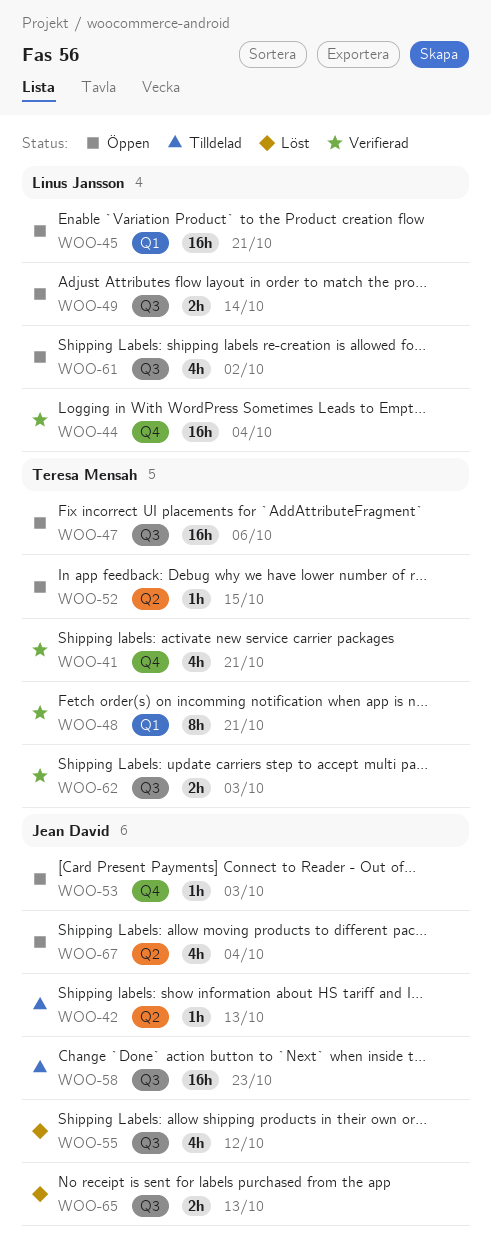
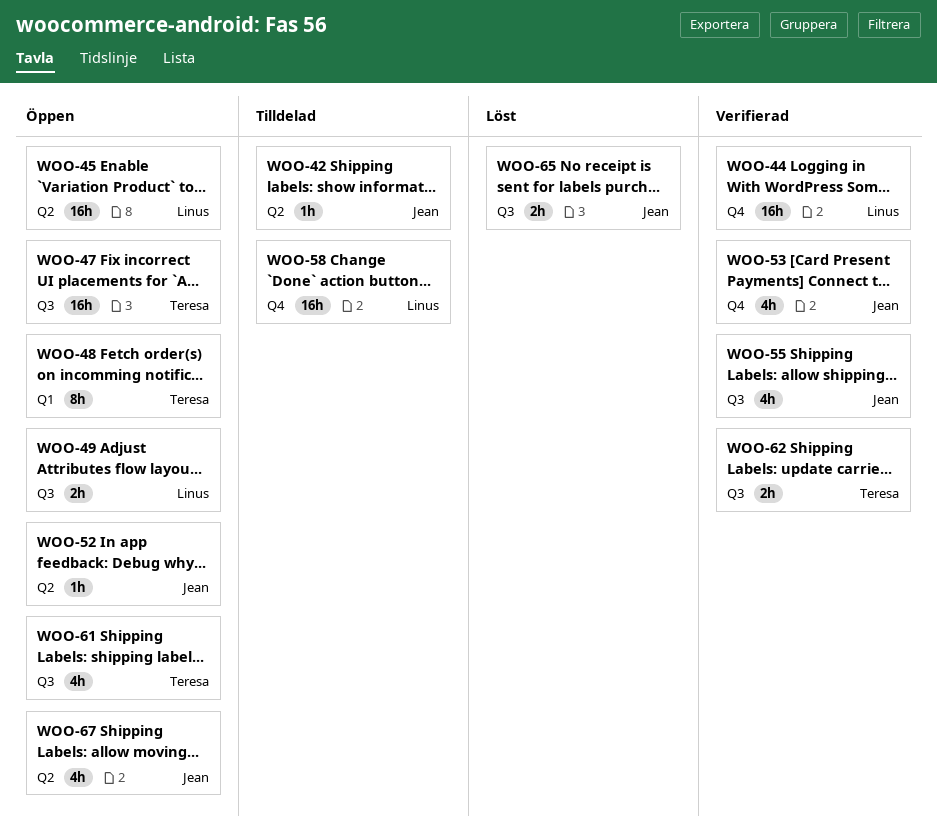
WOO-41: present -> none
WOO-45, label: Q1 -> Q2
WOO-48, status: Verifierad -> Öppen
WOO-52, owner: Teresa Mensah -> Jean David
WOO-53, status: Öppen -> Verifierad
WOO-53, estimate: 1h -> 4h
WOO-55, status: Löst -> Verifierad
WOO-58, owner: Jean David -> Linus Jansson
WOO-58, label: Q3 -> Q4
WOO-61, owner: Linus Jansson -> Teresa Mensah

